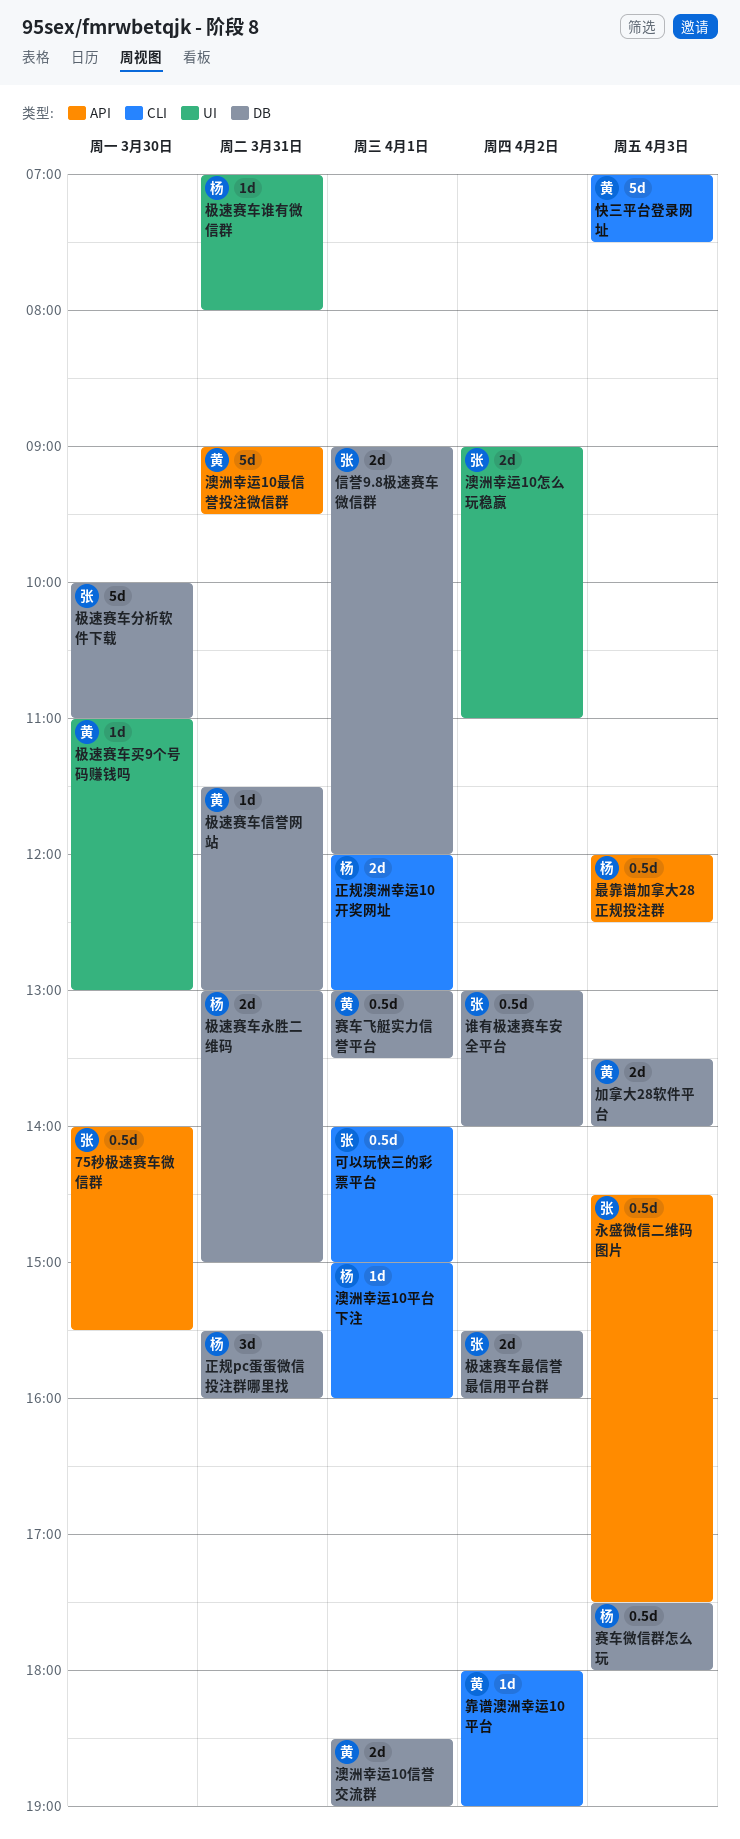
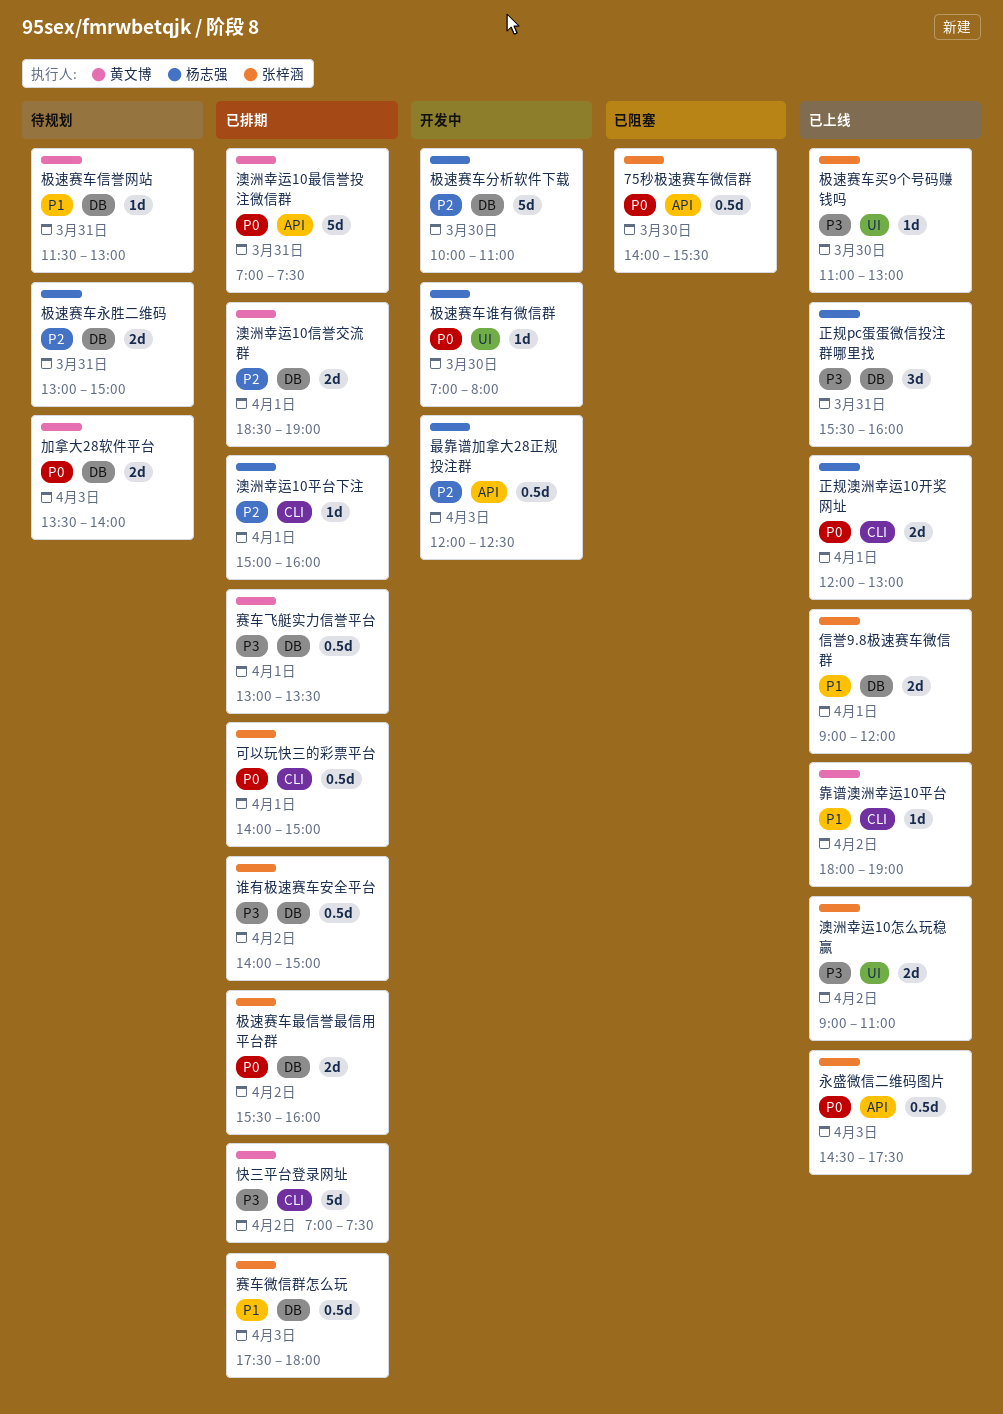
快三平台登录网址, day: Apr 3 -> Apr 2
极速赛车买9个号码赚钱吗, owner: 黄文博 -> 张梓涵
极速赛车分析软件下载, owner: 张梓涵 -> 杨志强
极速赛车谁有微信群, day: Mar 31 -> Mar 30
澳洲幸运10最信誉投注微信群, begins: 09:00 -> 07:00
澳洲幸运10最信誉投注微信群, ends: 09:30 -> 07:30
谁有极速赛车安全平台, begins: 13:00 -> 14:00
谁有极速赛车安全平台, ends: 14:00 -> 15:00
赛车微信群怎么玩, owner: 杨志强 -> 张梓涵

